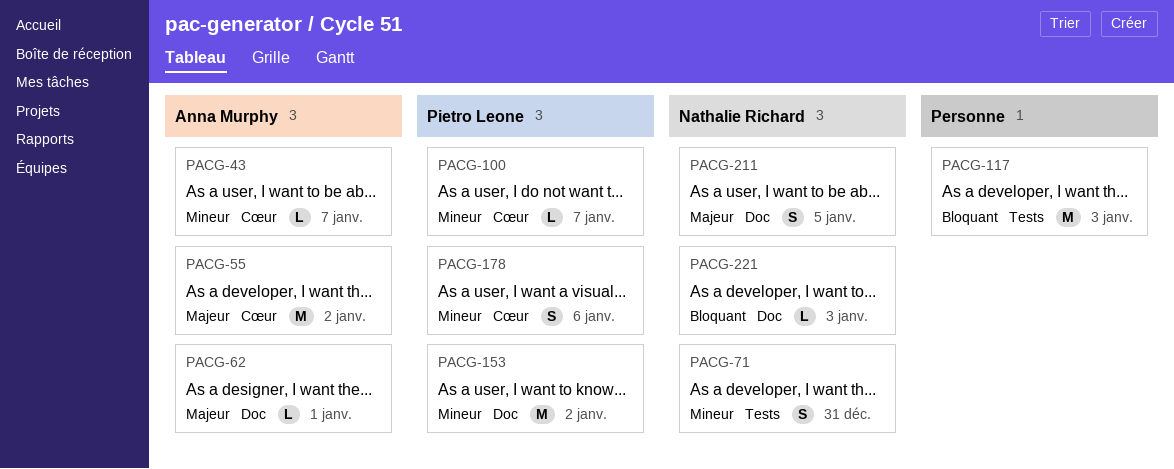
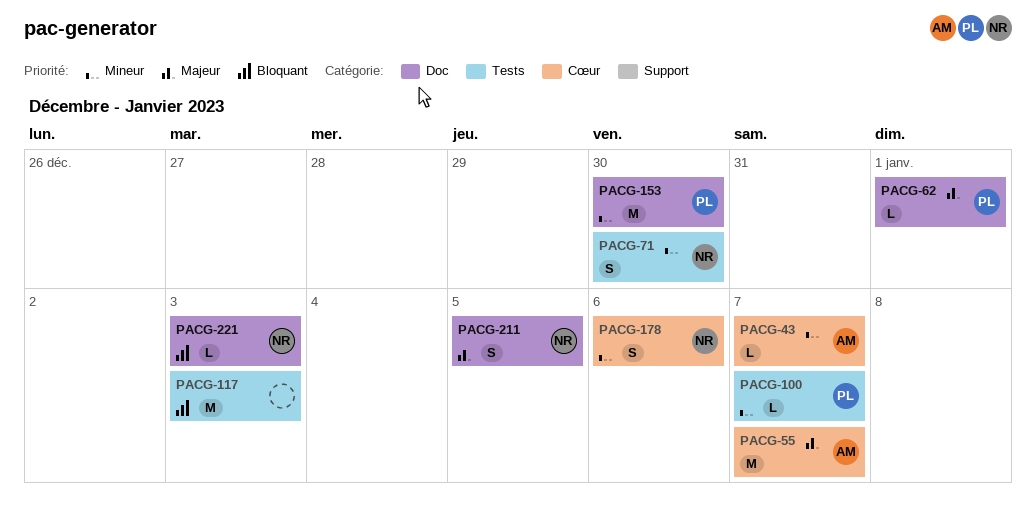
PACG-55, due: Jan 2 -> Jan 7
PACG-62, owner: Anna Murphy -> Pietro Leone
PACG-71, due: Dec 31 -> Dec 30
PACG-100, label: Cœur -> Tests
PACG-153, due: Jan 2 -> Dec 30
PACG-178, owner: Pietro Leone -> Nathalie Richard

